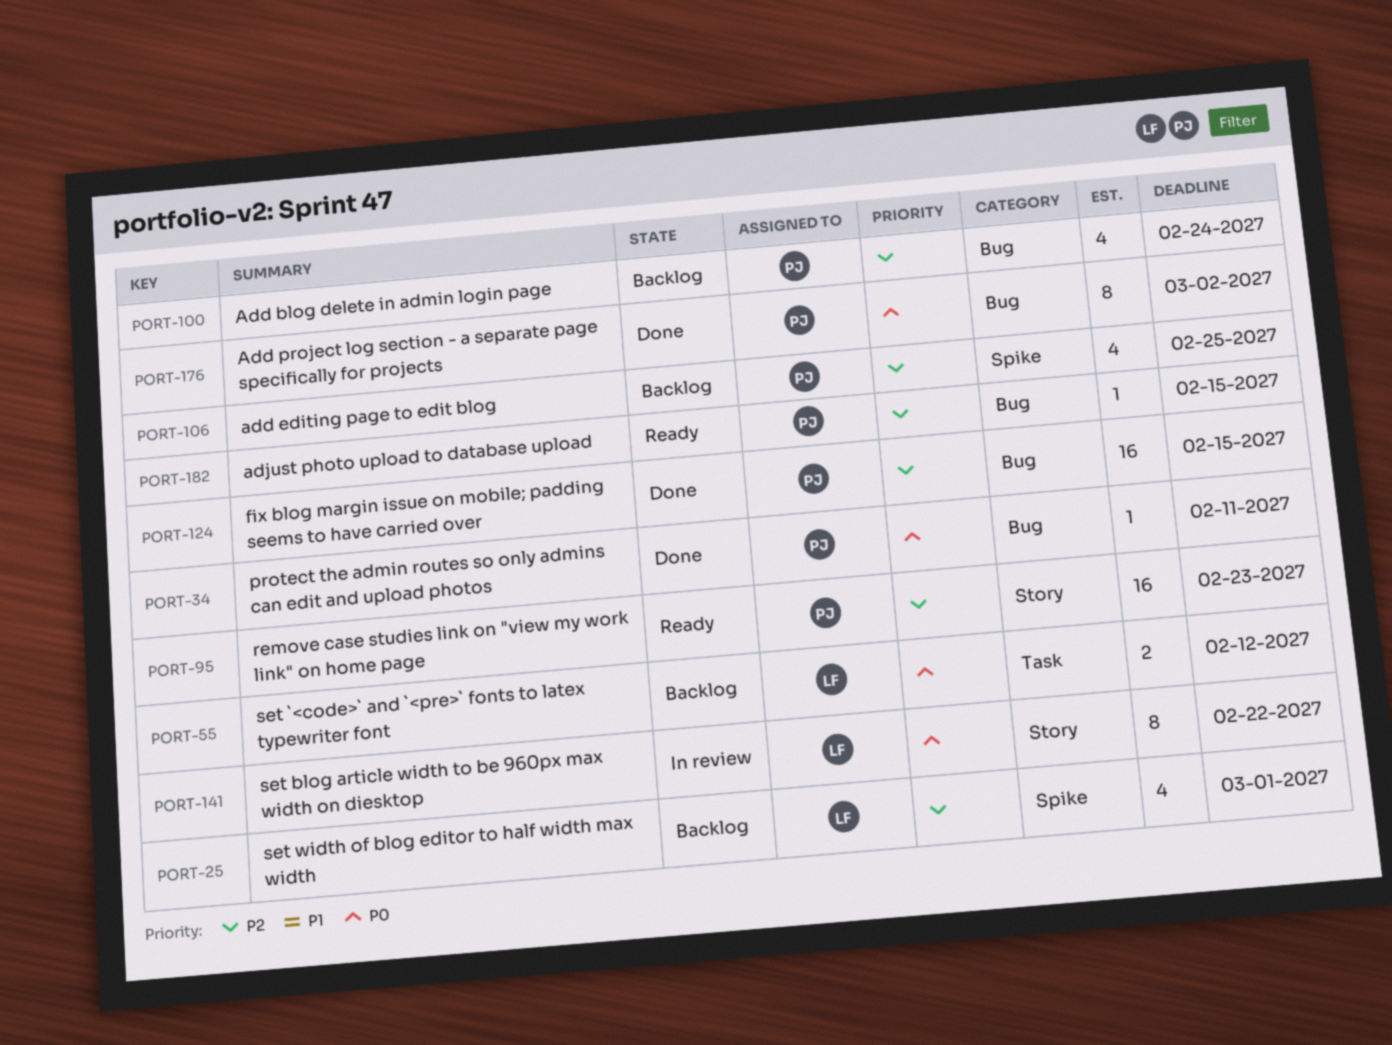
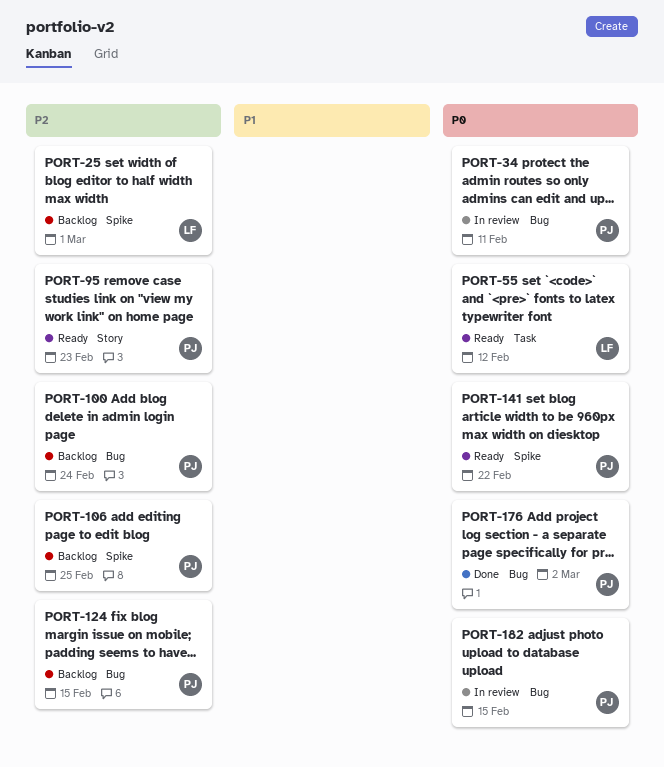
PORT-34, status: Done -> In review
PORT-55, status: Backlog -> Ready
PORT-124, status: Done -> Backlog
PORT-141, status: In review -> Ready
PORT-141, owner: LF -> PJ
PORT-141, label: Story -> Spike
PORT-182, status: Ready -> In review
PORT-182, priority: P2 -> P0

